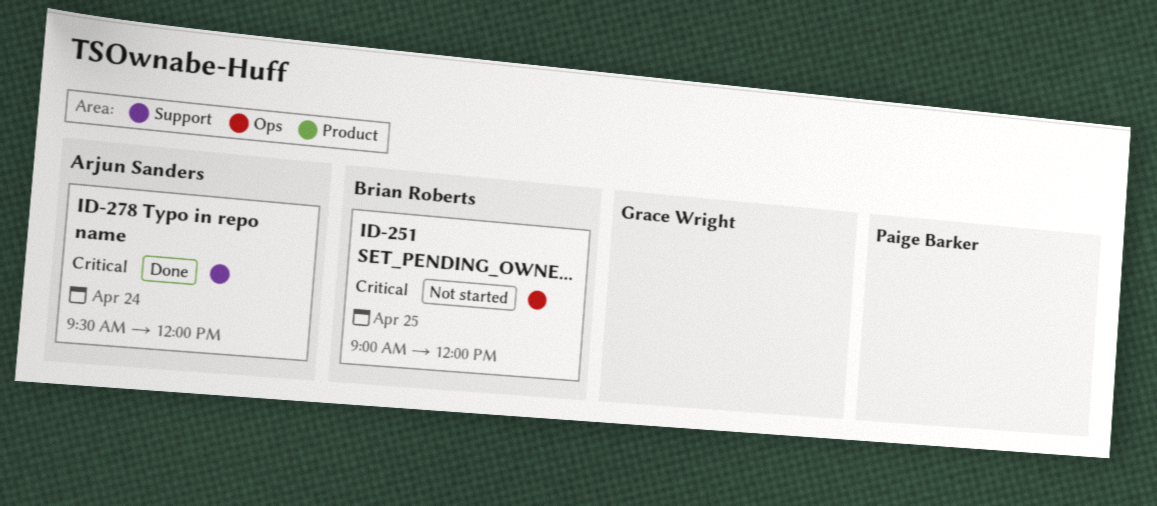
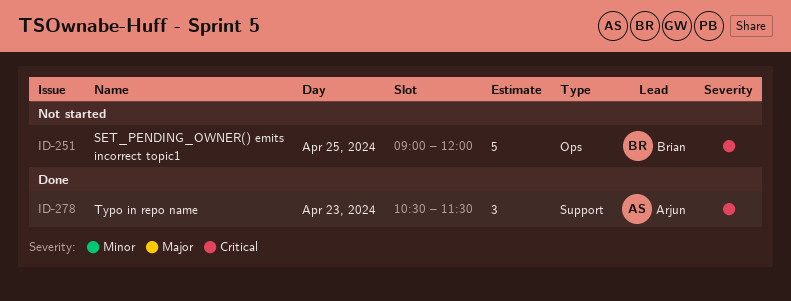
ID-278, day: Apr 24 -> Apr 23
ID-278, begins: 09:30 -> 10:30
ID-278, ends: 12:00 -> 11:30

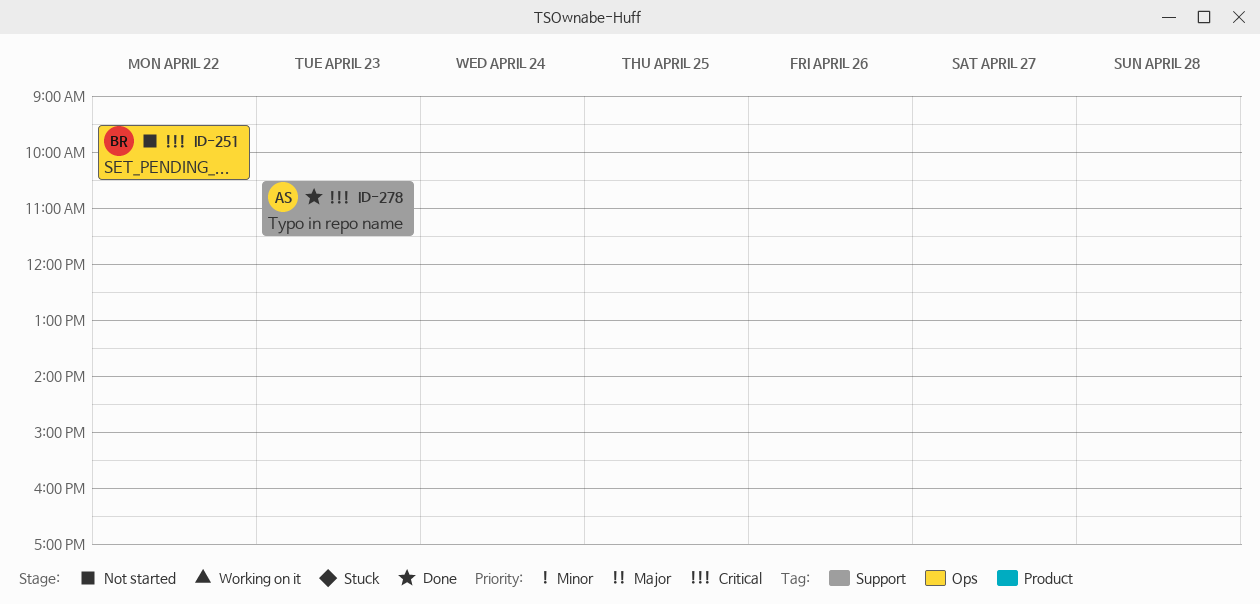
ID-251, day: Apr 25 -> Apr 22
ID-251, begins: 09:00 -> 09:30
ID-251, ends: 12:00 -> 10:30

